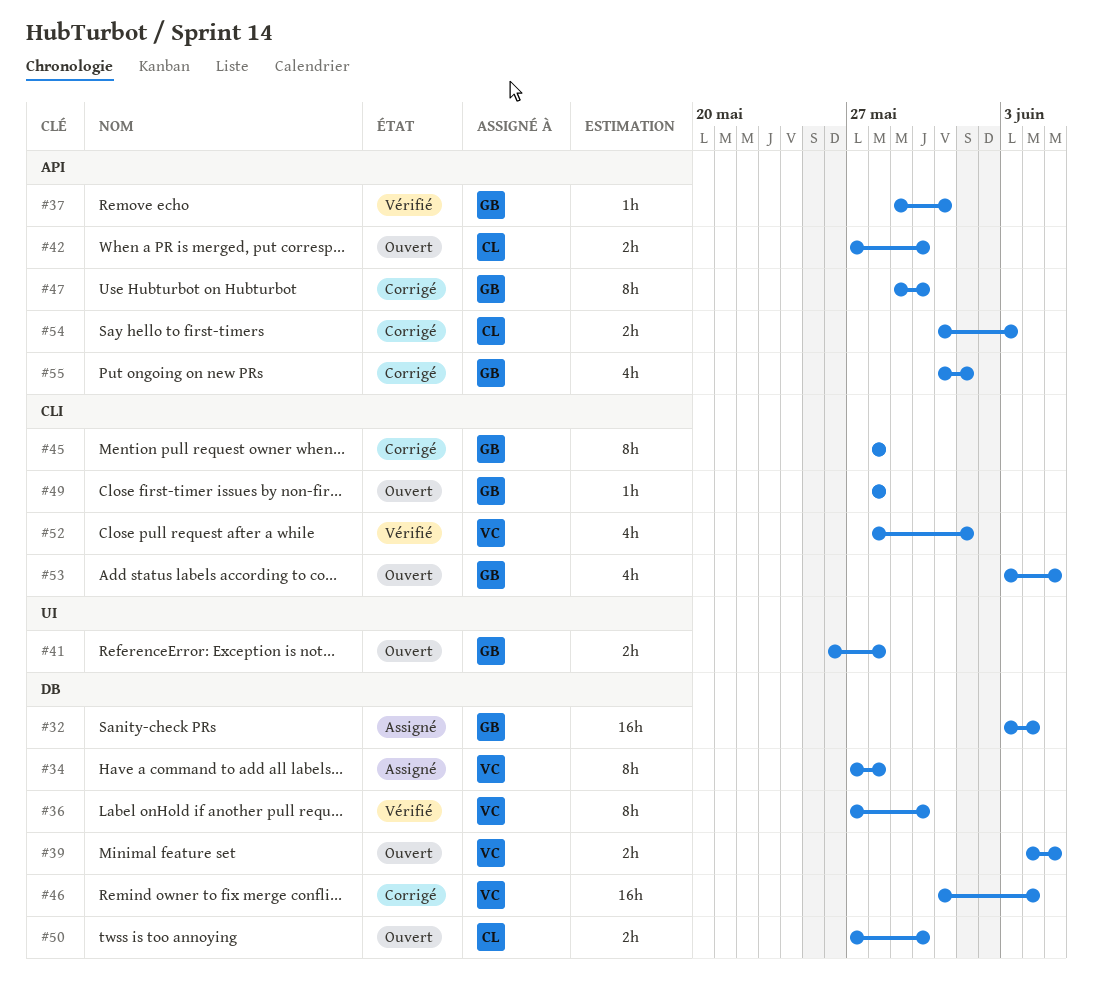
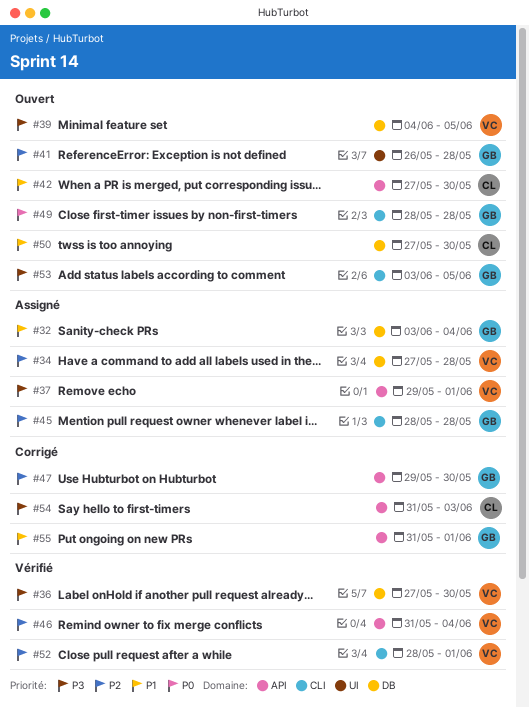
#37, status: Vérifié -> Assigné
#37, owner: GB -> VC
#37, due: May 31 -> Jun 1
#45, status: Corrigé -> Assigné
#46, status: Corrigé -> Vérifié
#46, label: DB -> API

